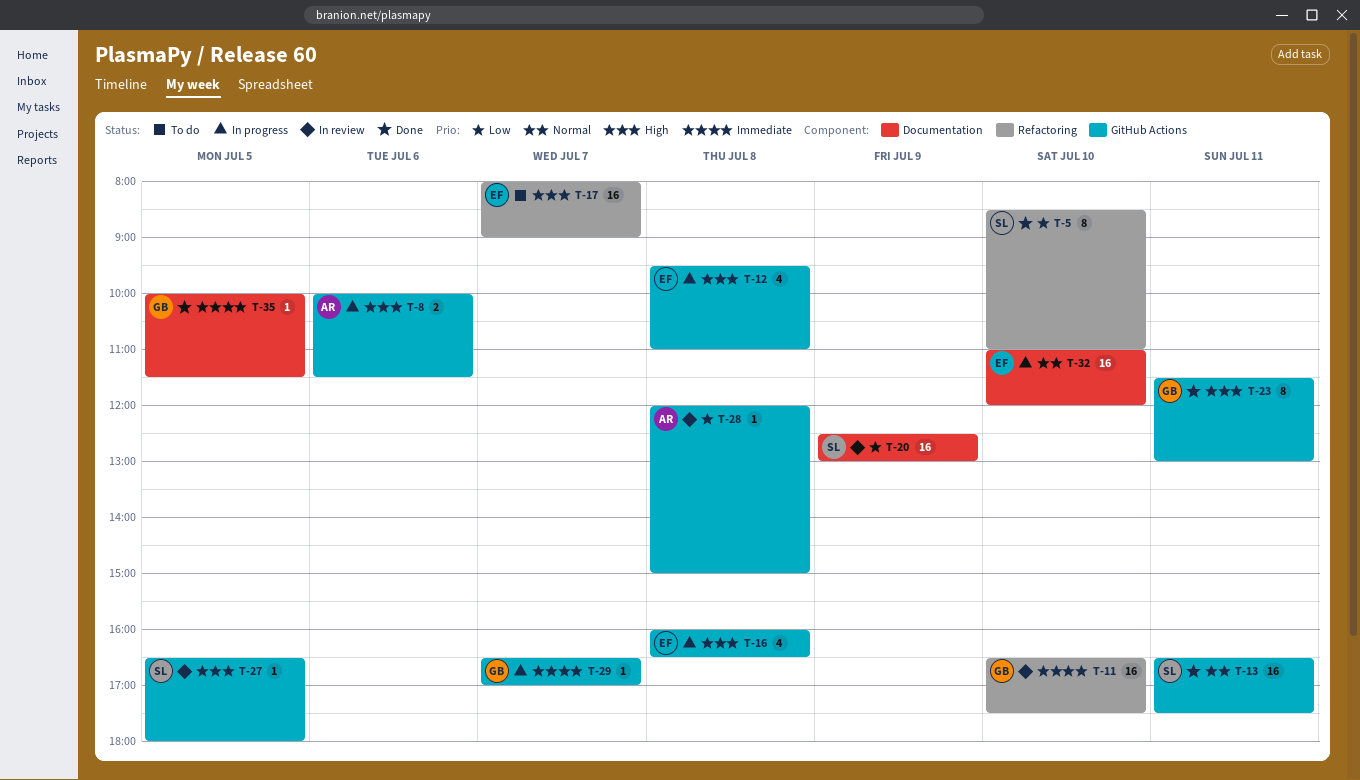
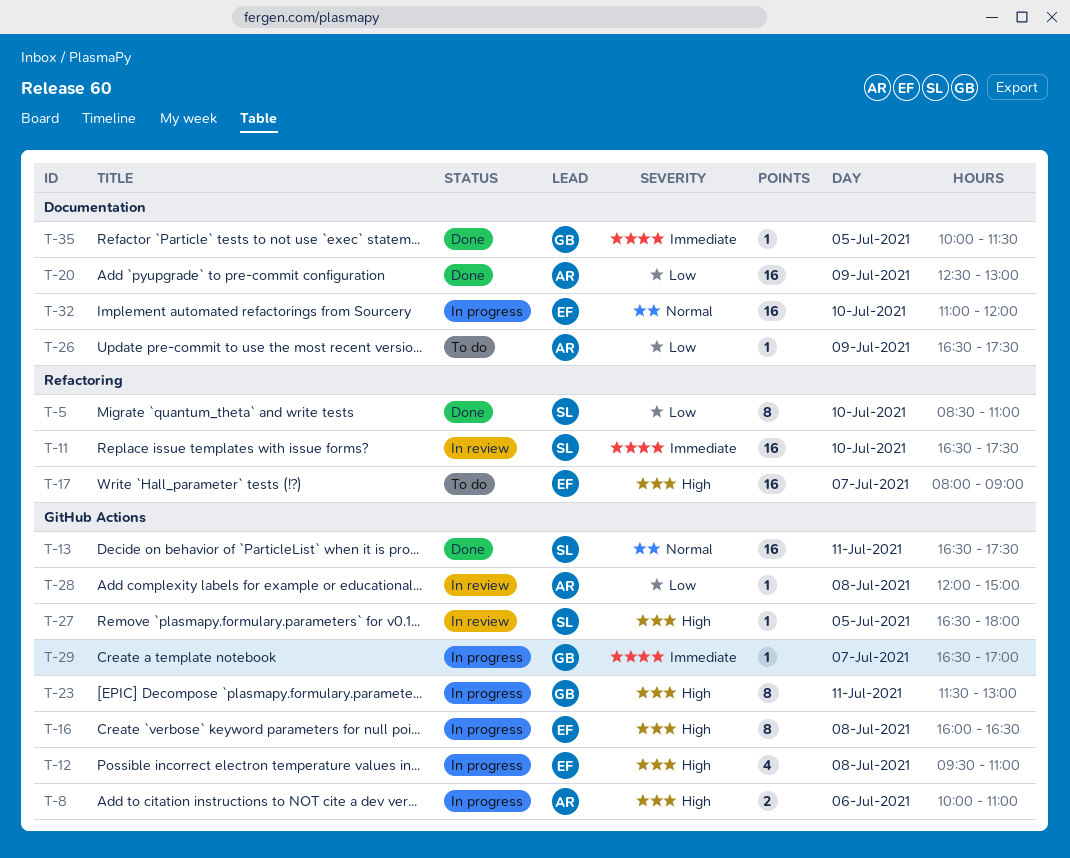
T-8, ends: 11:30 -> 11:00
T-11, owner: GB -> SL
T-16, estimate: 4 -> 8
T-20, status: In review -> Done
T-20, owner: SL -> AR
T-23, status: Done -> In progress
T-26: none -> present

